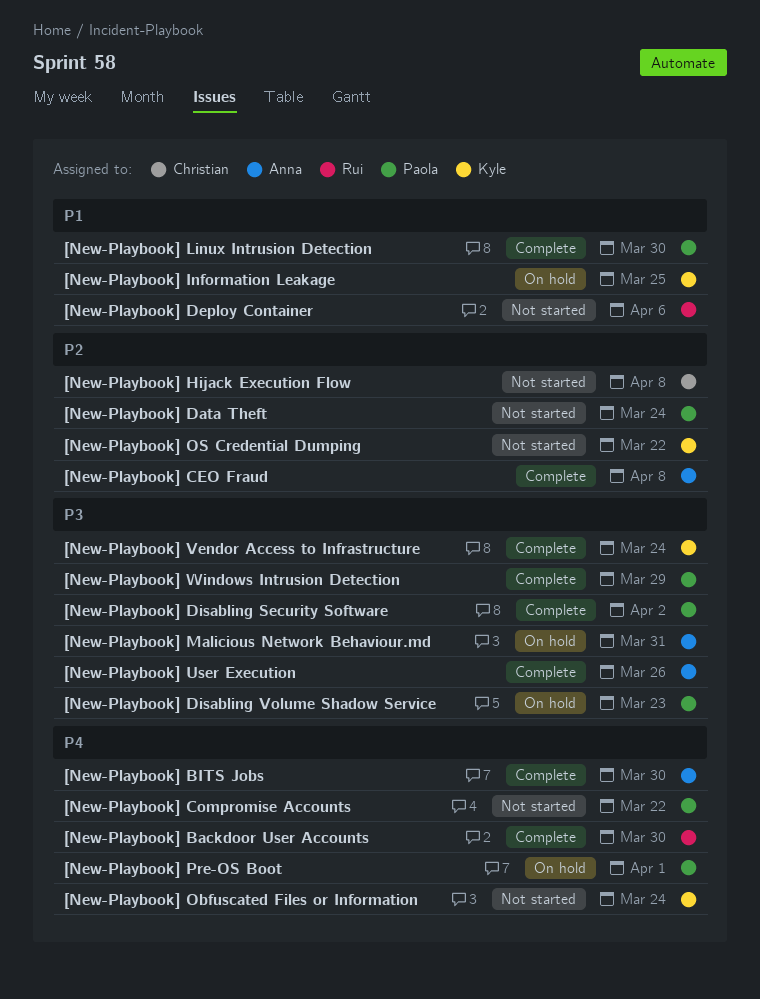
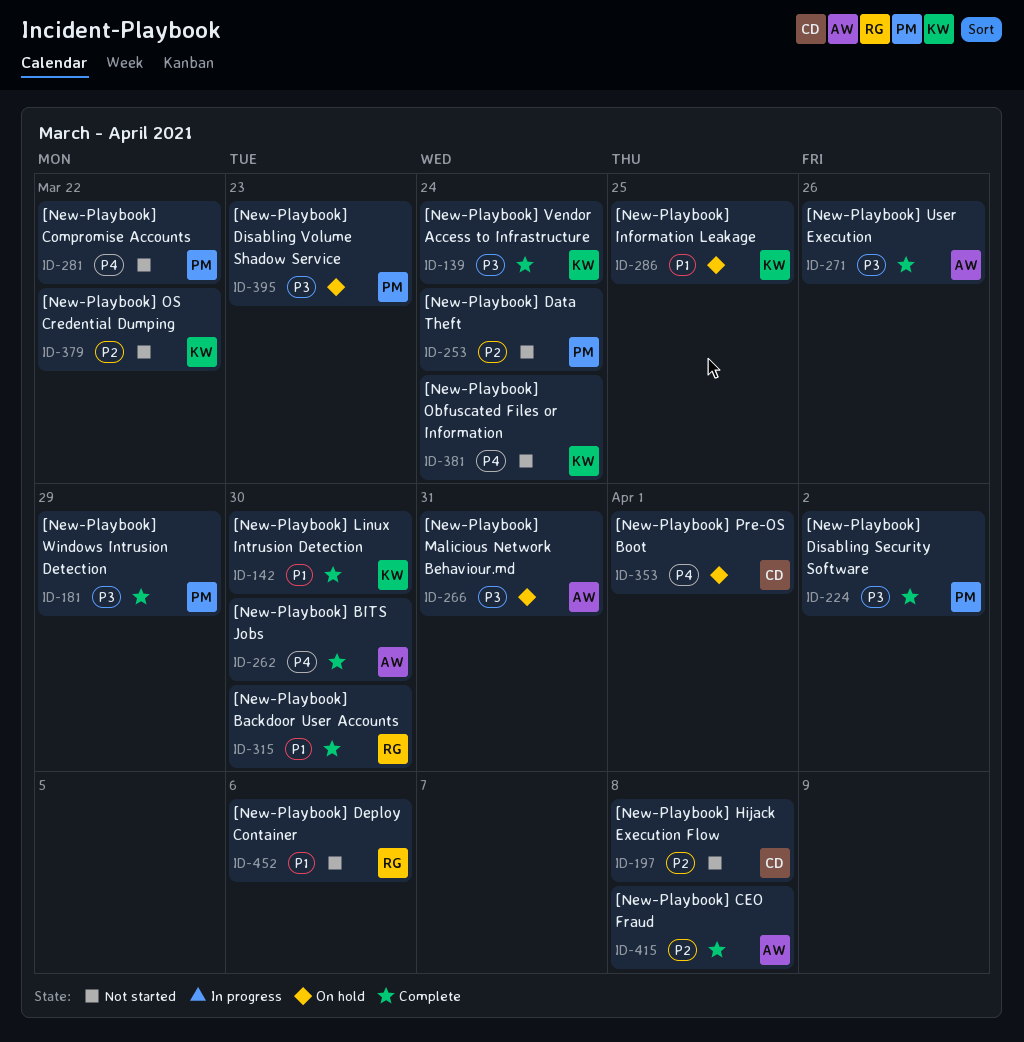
[New-Playbook] Backdoor User Accounts, priority: P4 -> P1
[New-Playbook] Linux Intrusion Detection, owner: Paola -> Kyle
[New-Playbook] Pre-OS Boot, owner: Paola -> Christian

